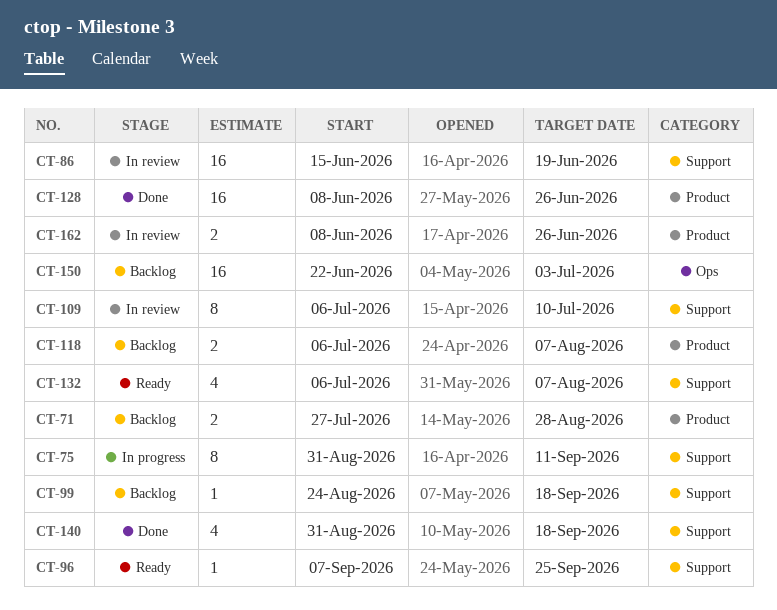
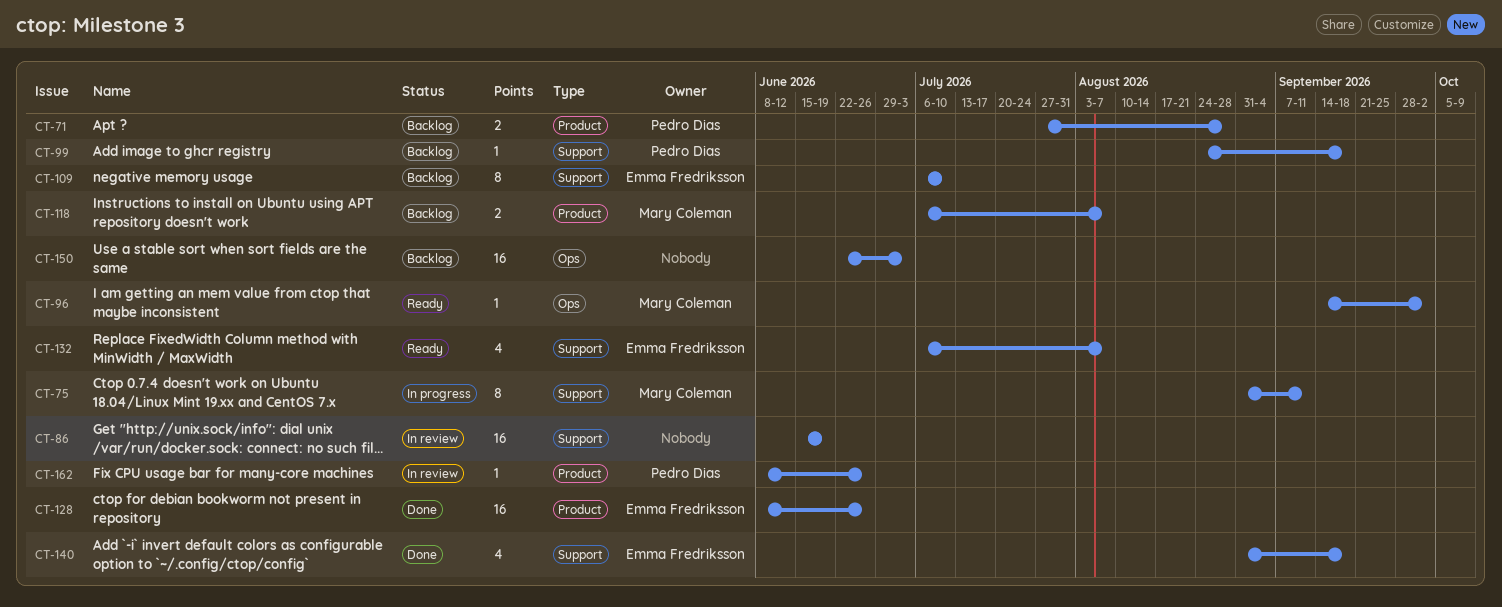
CT-96, label: Support -> Ops
CT-96, start: Sep 7 -> Sep 14
CT-96, due: Sep 25 -> Oct 2
CT-109, status: In review -> Backlog
CT-162, estimate: 2 -> 1

